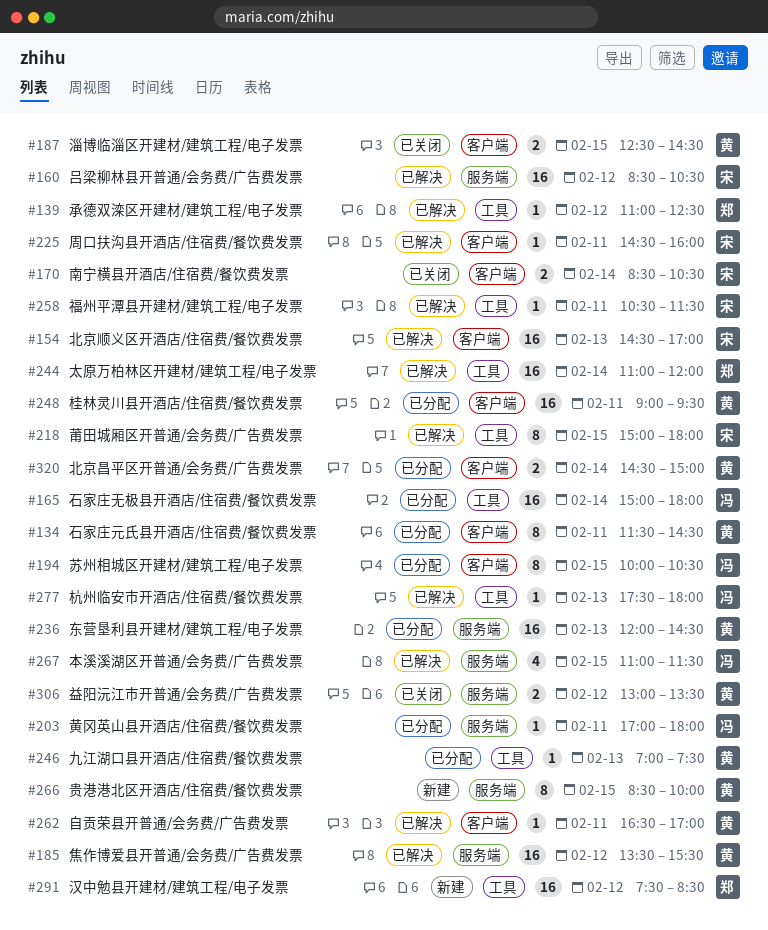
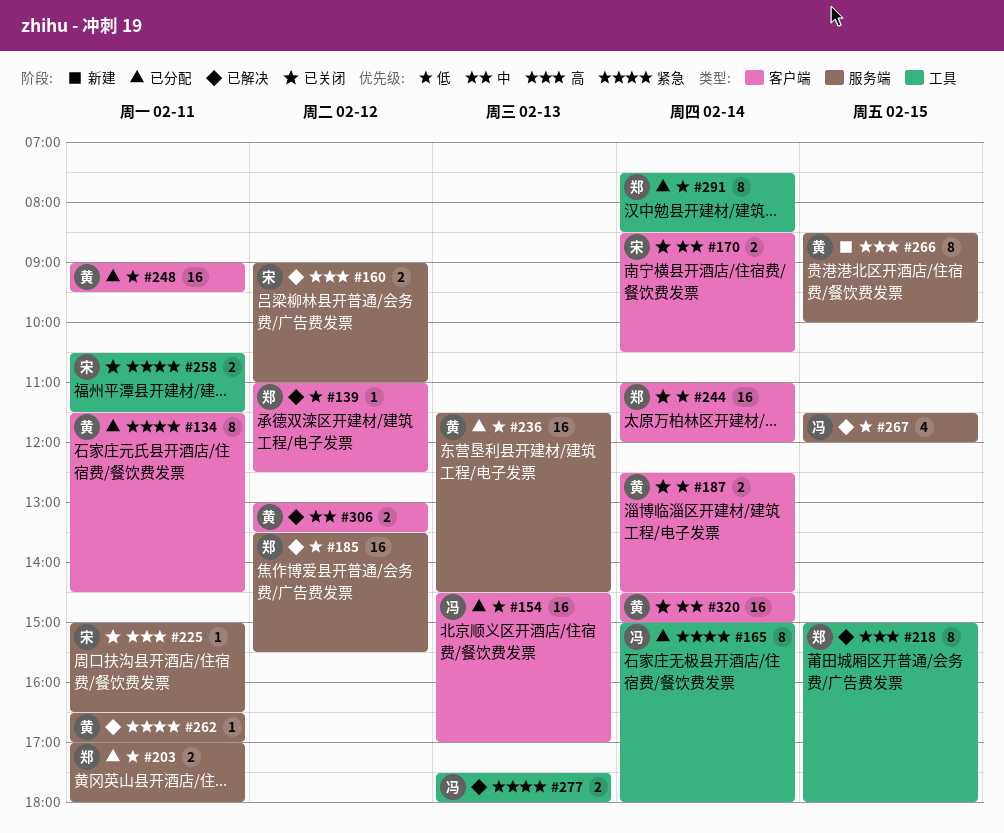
#139, label: 工具 -> 客户端
#154, status: 已解决 -> 已分配
#154, owner: 宋 -> 冯
#160, estimate: 16 -> 2
#160, begins: 08:30 -> 09:00
#160, ends: 10:30 -> 11:00
#165, estimate: 16 -> 8
#185, owner: 黄 -> 郑
#187, day: Feb 15 -> Feb 14
#194: present -> none
#203, owner: 冯 -> 郑
#203, estimate: 1 -> 2
#218, owner: 宋 -> 郑
#225, status: 已解决 -> 已关闭
#225, label: 客户端 -> 服务端
#225, begins: 14:30 -> 15:00
#225, ends: 16:00 -> 16:30
#236, begins: 12:00 -> 11:30
#244, status: 已解决 -> 已关闭
#244, label: 工具 -> 客户端
#246: present -> none
#258, status: 已解决 -> 已关闭
#258, estimate: 1 -> 2
#262, label: 客户端 -> 服务端
#267, begins: 11:00 -> 11:30
#267, ends: 11:30 -> 12:00
#277, estimate: 1 -> 2
#291, status: 新建 -> 已分配
#291, estimate: 16 -> 8
#291, day: Feb 12 -> Feb 14
#306, status: 已关闭 -> 已解决
#306, label: 服务端 -> 客户端
#320, status: 已分配 -> 已关闭
#320, estimate: 2 -> 16

